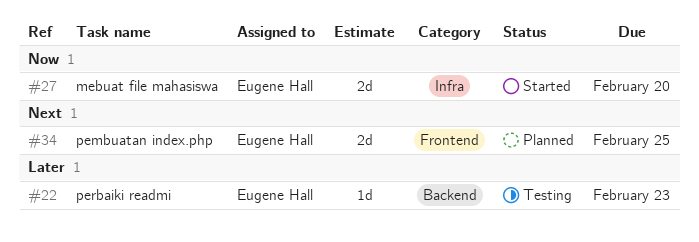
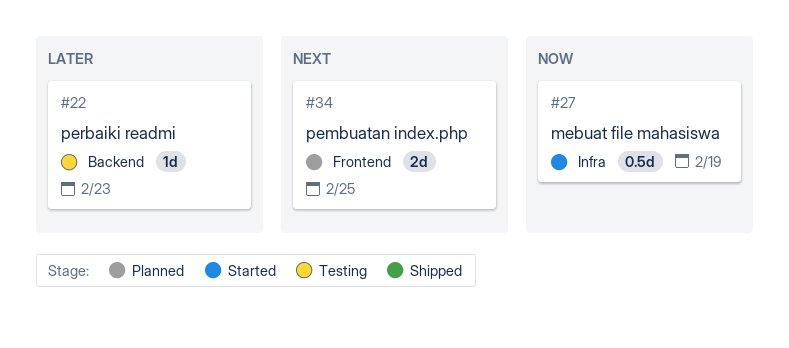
#27, estimate: 2d -> 0.5d
#27, due: Feb 20 -> Feb 19

